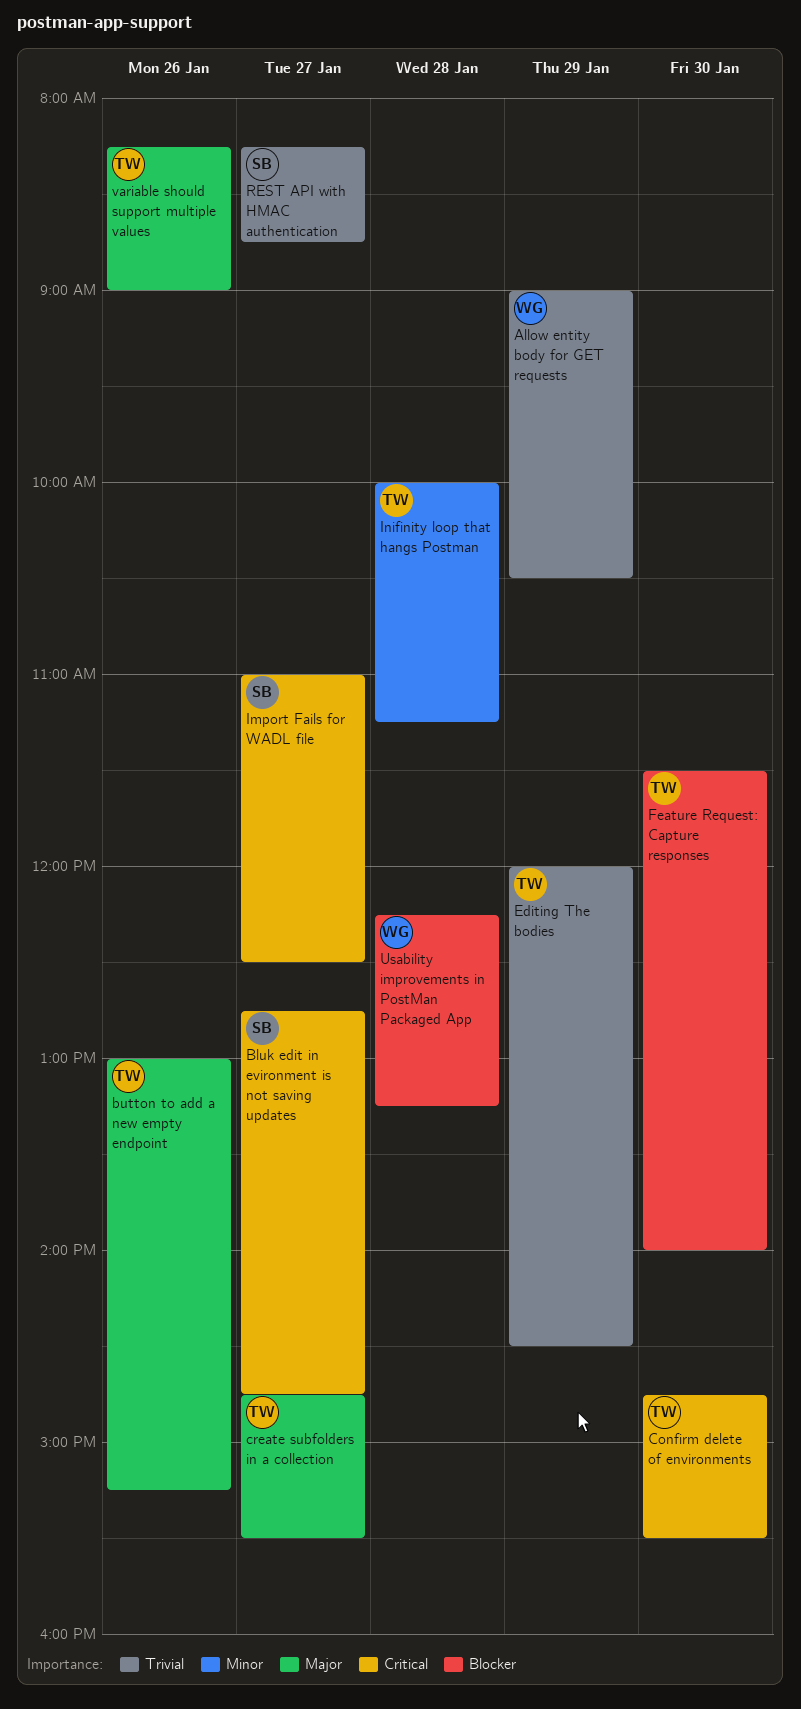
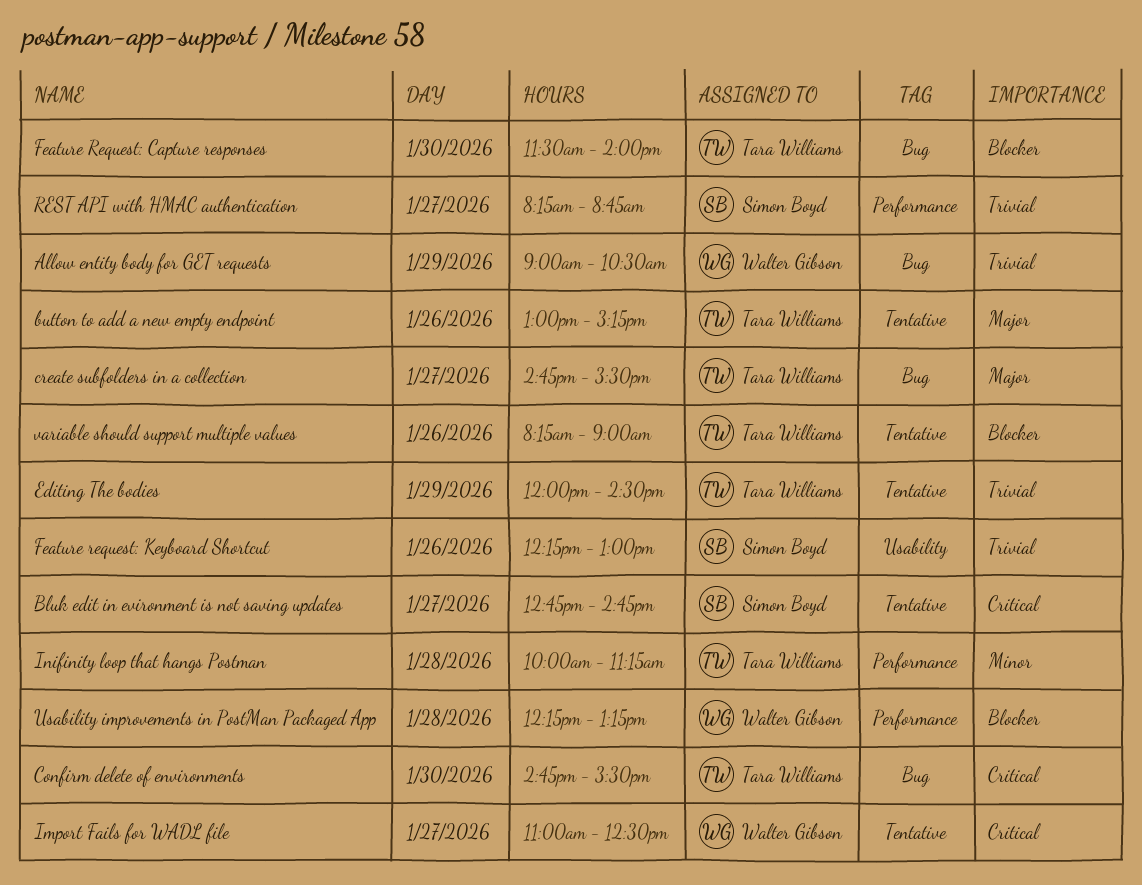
Feature request: Keyboard Shortcut: none -> present
Import Fails for WADL file, owner: Simon Boyd -> Walter Gibson
variable should support multiple values, priority: Major -> Blocker

